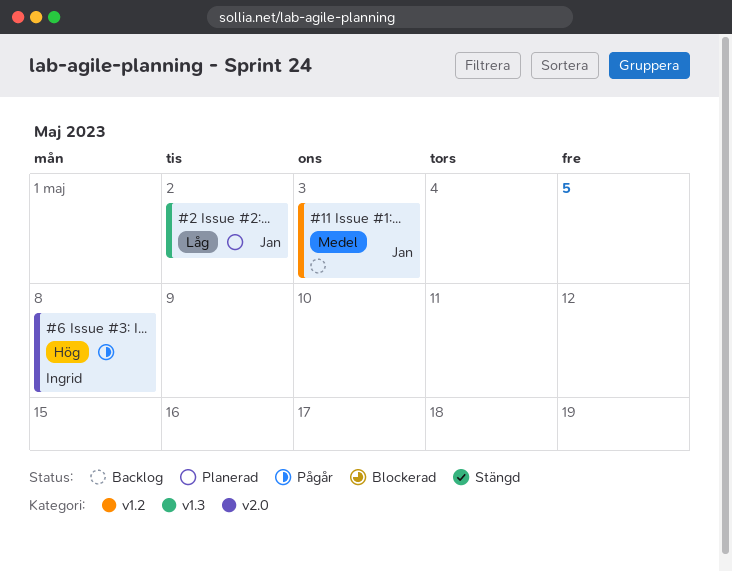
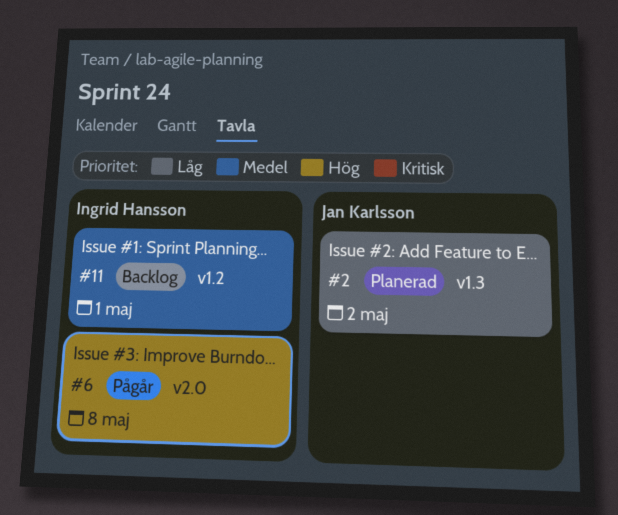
#11, owner: Jan Karlsson -> Ingrid Hansson
#11, due: May 3 -> May 1

